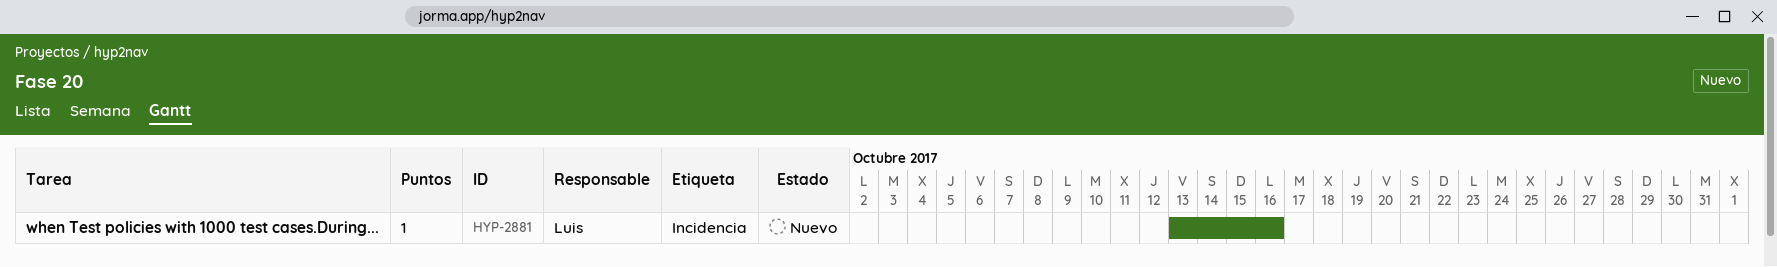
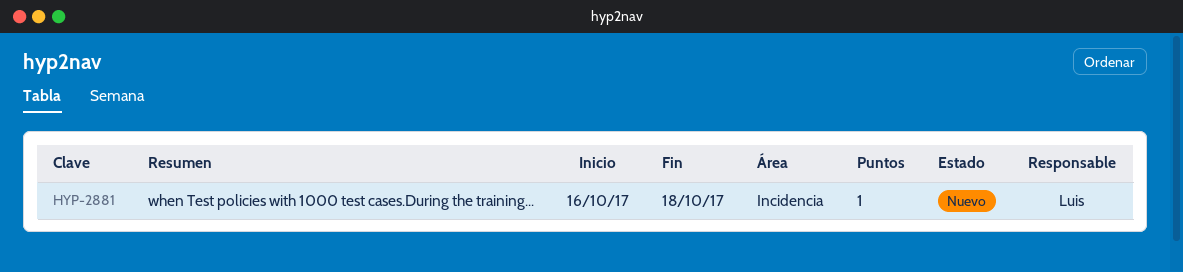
HYP-2881, start: Oct 13 -> Oct 16
HYP-2881, due: Oct 16 -> Oct 18

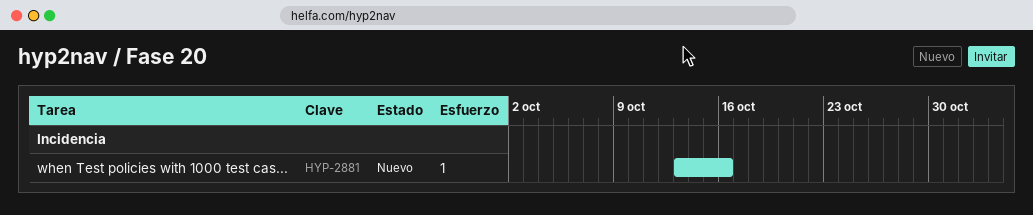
HYP-2881, start: Oct 16 -> Oct 13
HYP-2881, due: Oct 18 -> Oct 16

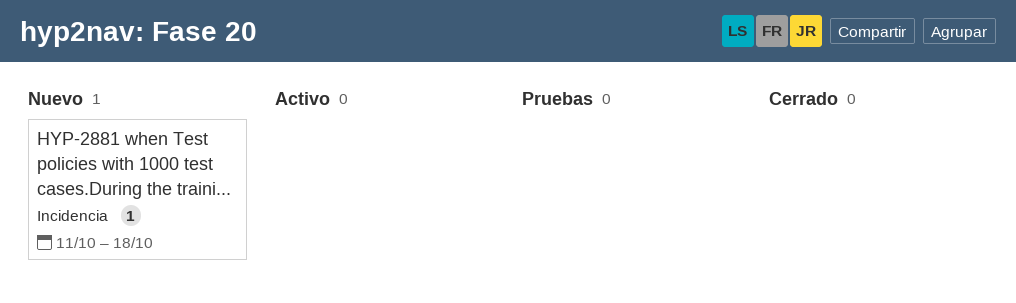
HYP-2881, start: Oct 13 -> Oct 11
HYP-2881, due: Oct 16 -> Oct 18

